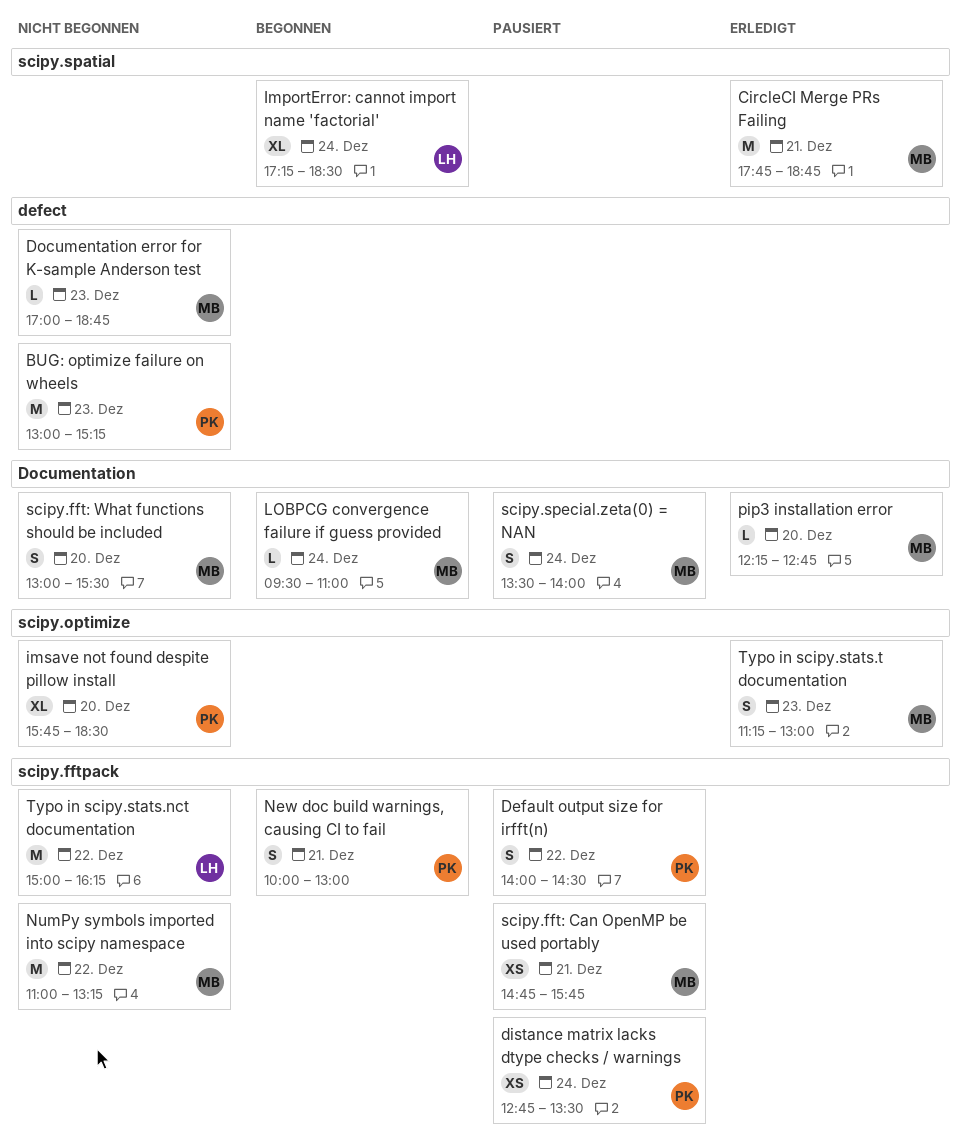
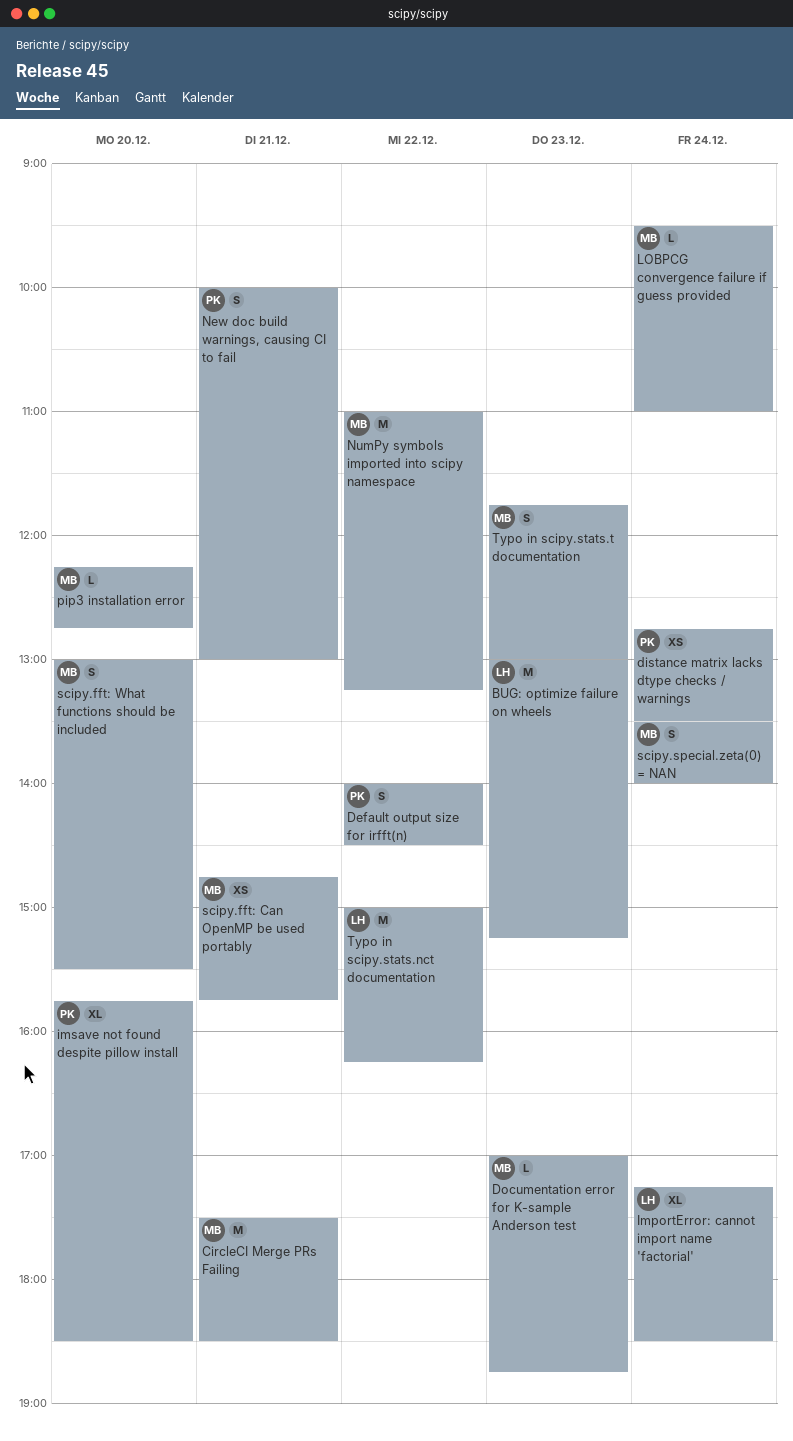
BUG: optimize failure on wheels, owner: PK -> LH
CircleCI Merge PRs Failing, begins: 17:45 -> 17:30
CircleCI Merge PRs Failing, ends: 18:45 -> 18:30
Typo in scipy.stats.t documentation, begins: 11:15 -> 11:45

